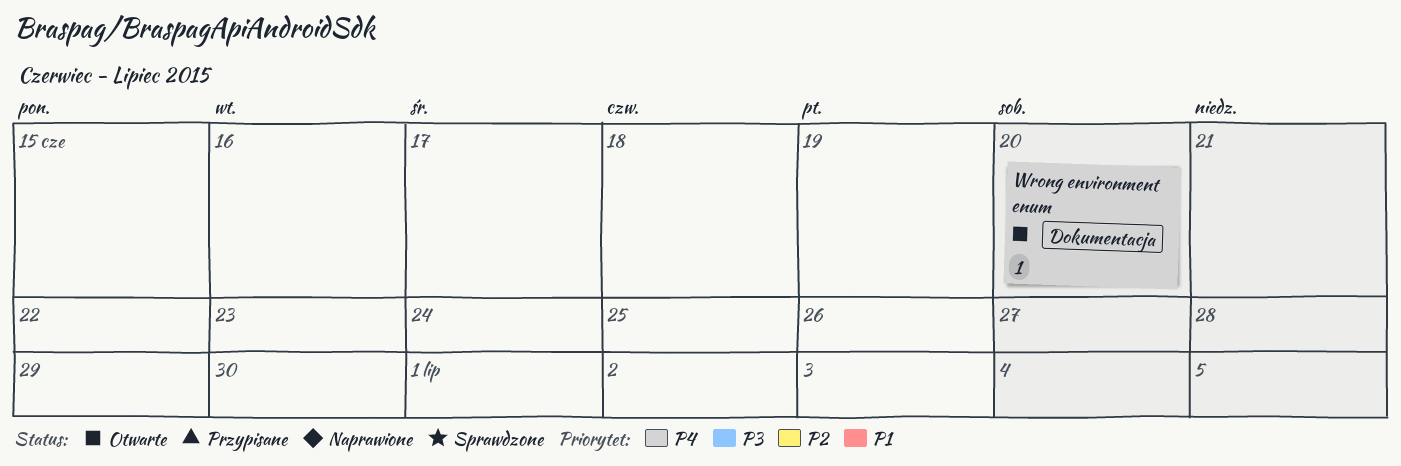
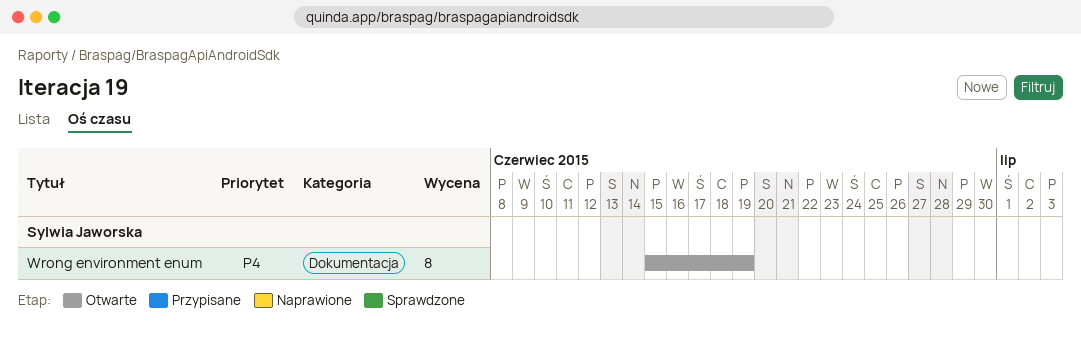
Wrong environment enum, estimate: 1 -> 8
Wrong environment enum, due: Jun 20 -> Jun 19

